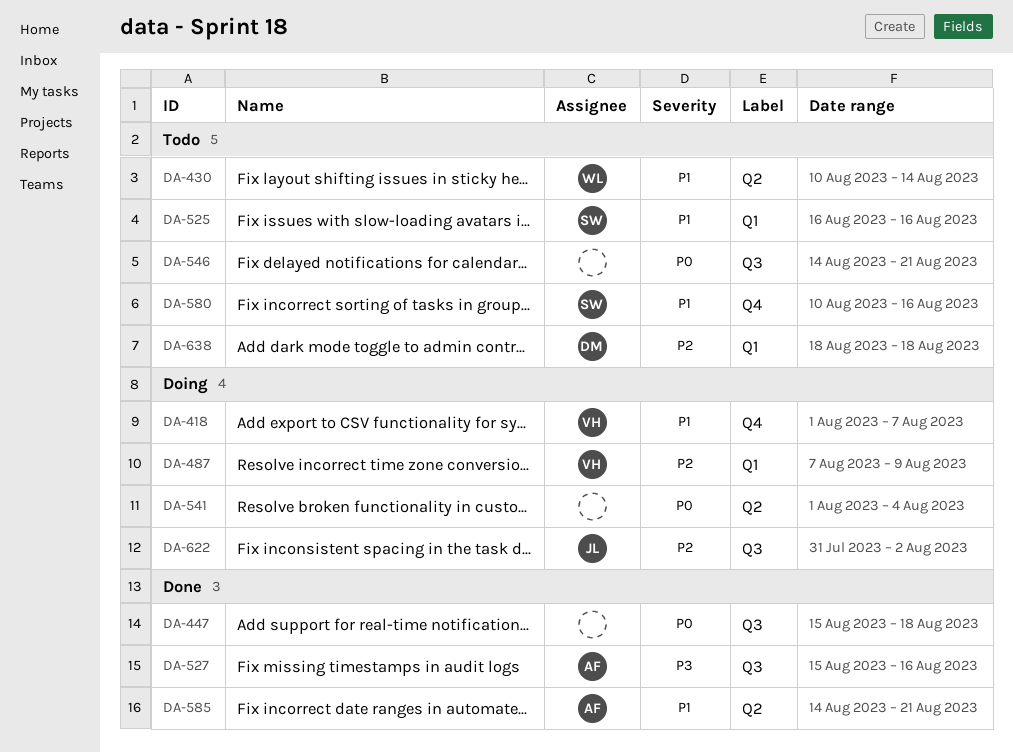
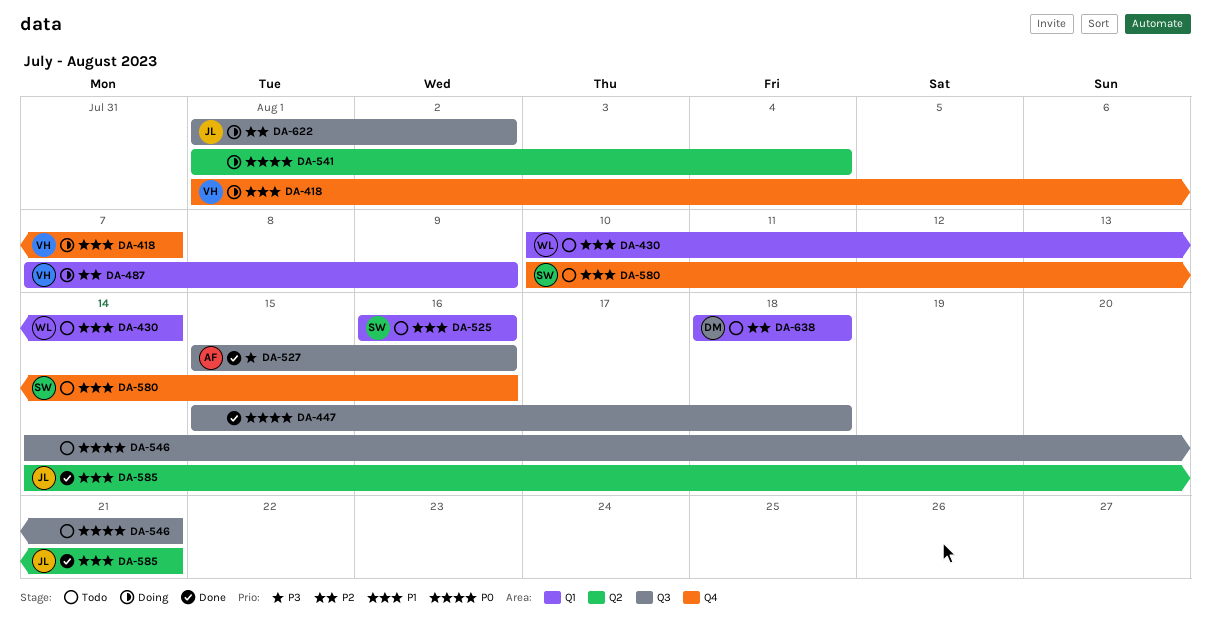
DA-430, label: Q2 -> Q1
DA-585, owner: AF -> JL
DA-622, start: Jul 31 -> Aug 1

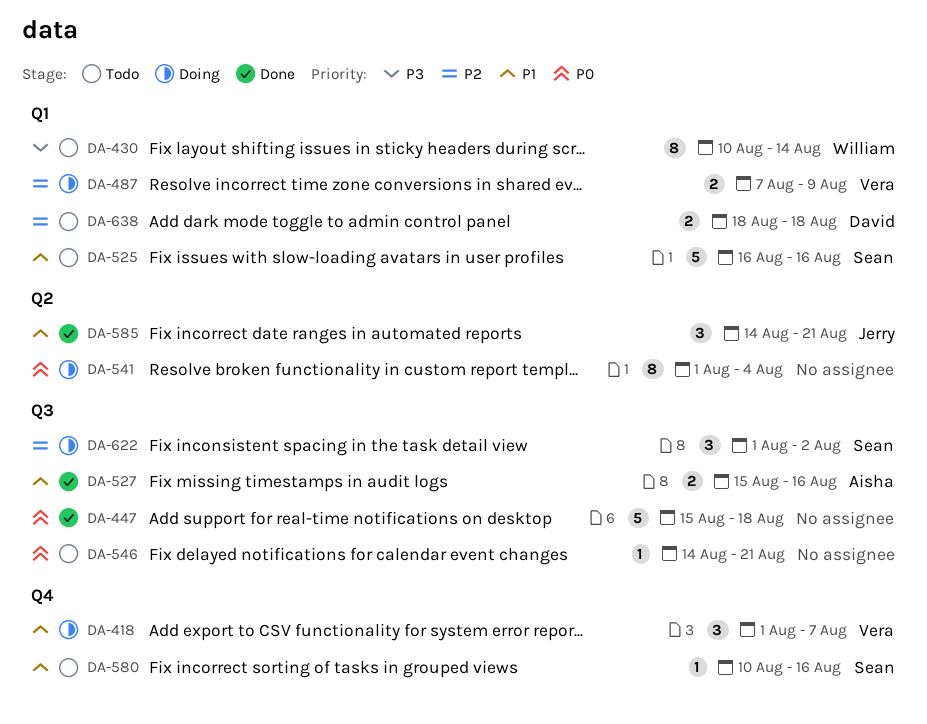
DA-430, priority: P1 -> P3
DA-527, priority: P3 -> P1
DA-622, owner: Jerry -> Sean

